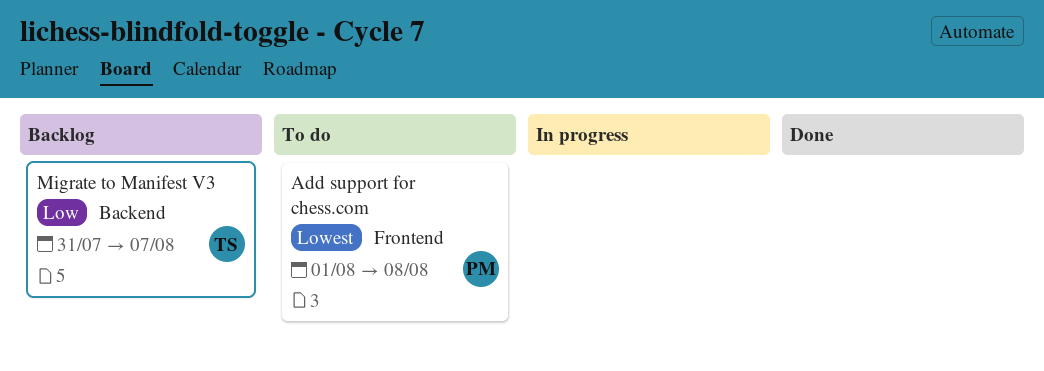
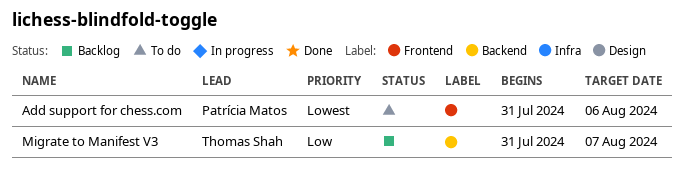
Add support for chess.com, start: Aug 1 -> Jul 31
Add support for chess.com, due: Aug 8 -> Aug 6

